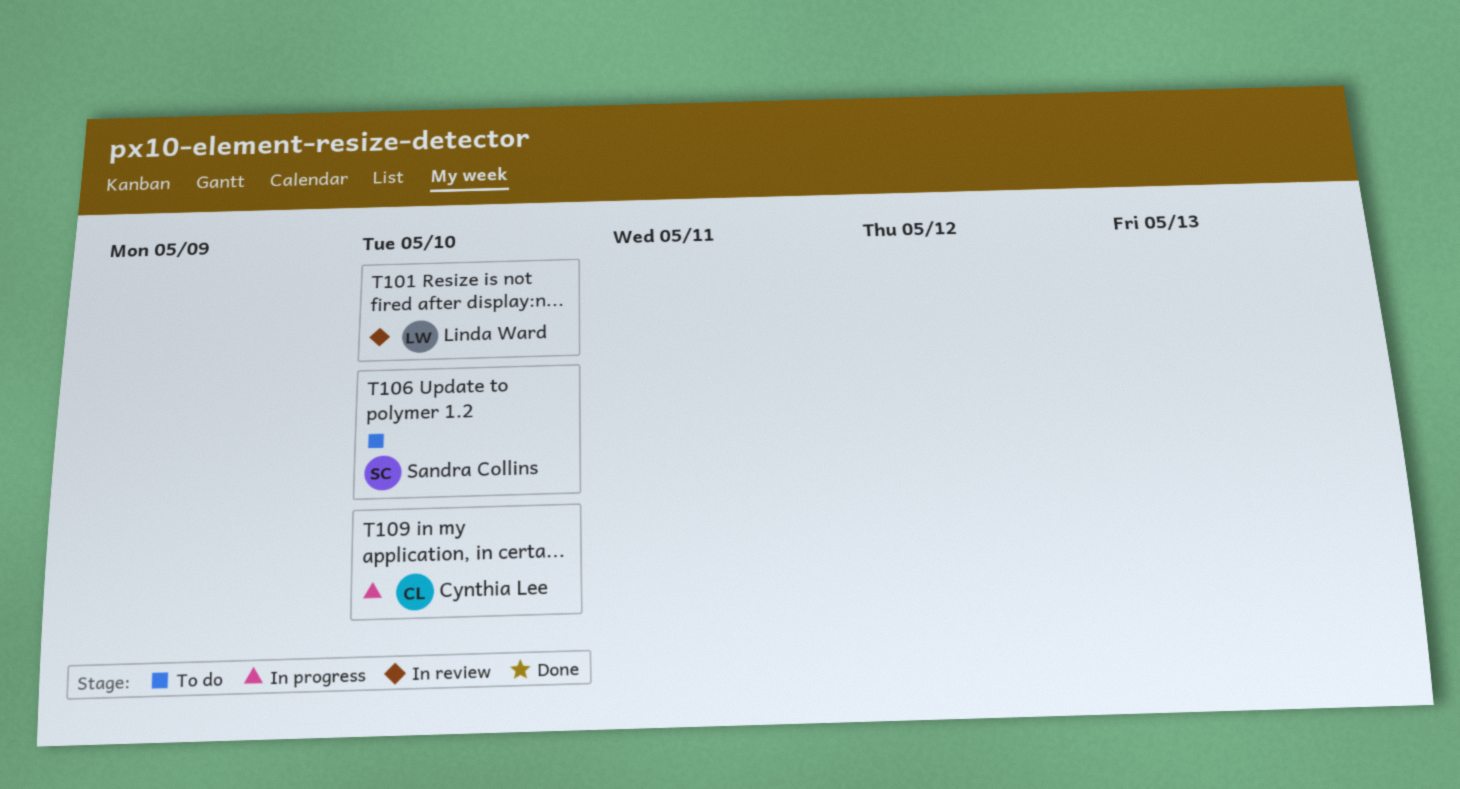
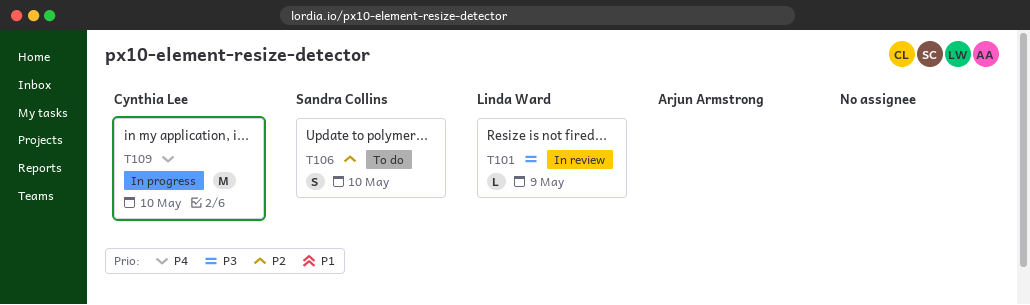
T101, due: May 10 -> May 9

